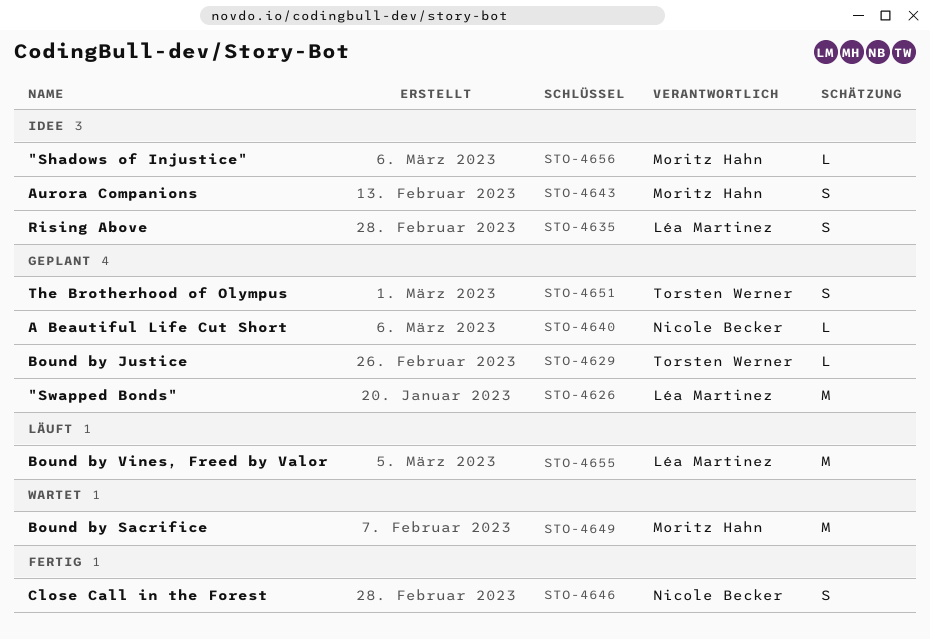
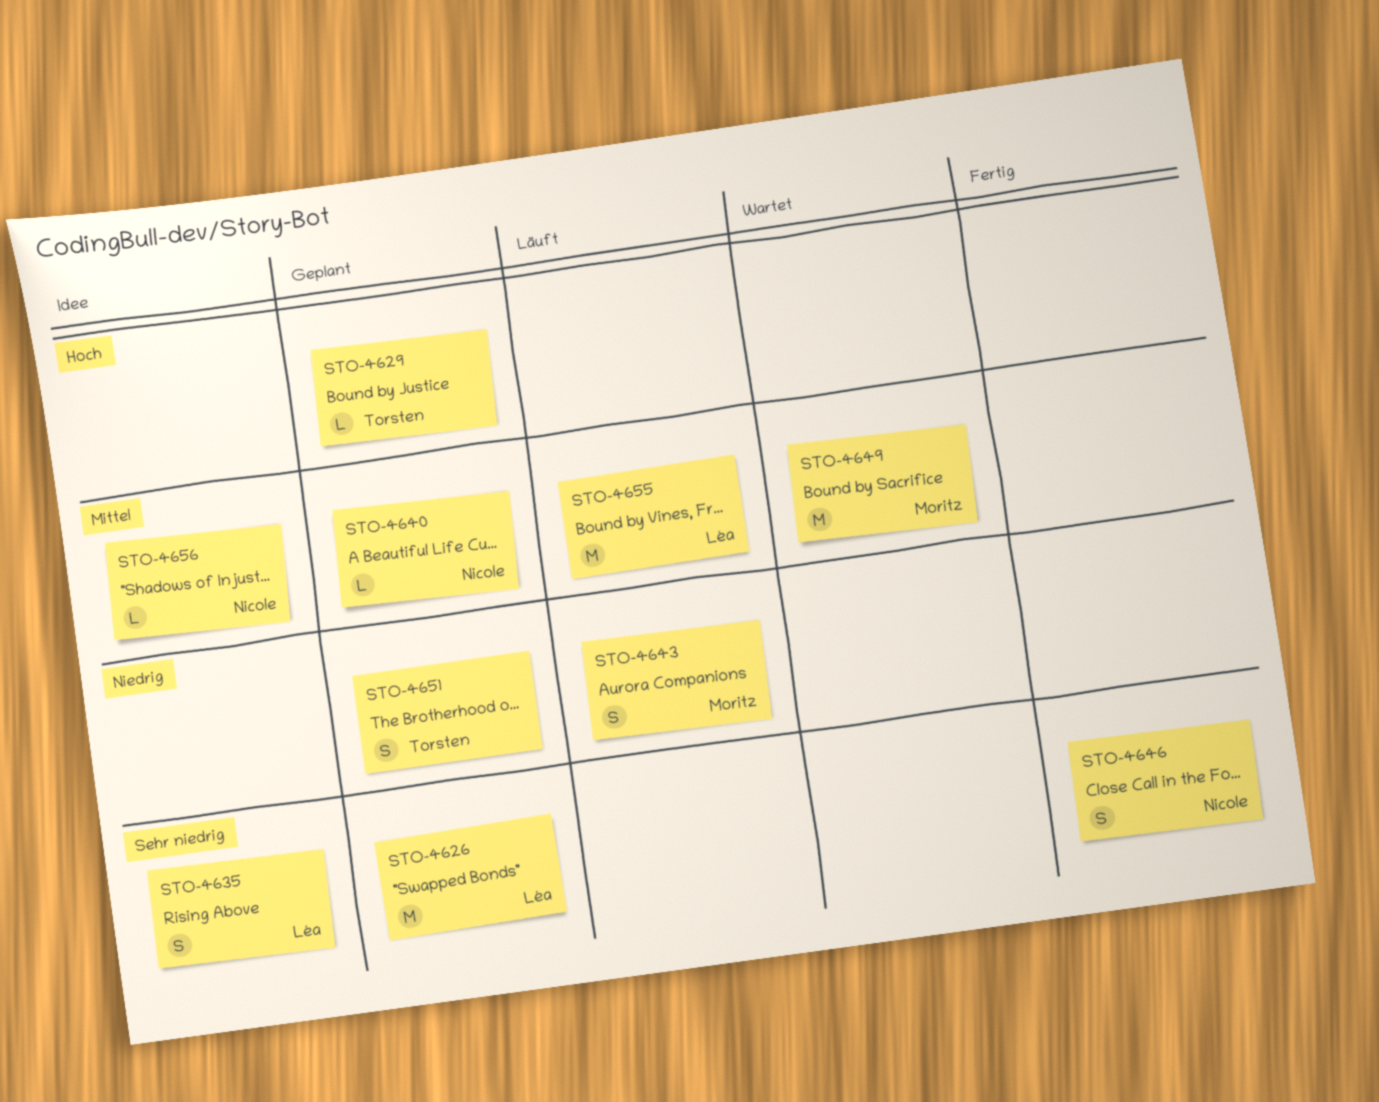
STO-4643, status: Idee -> Läuft
STO-4656, owner: Moritz Hahn -> Nicole Becker

